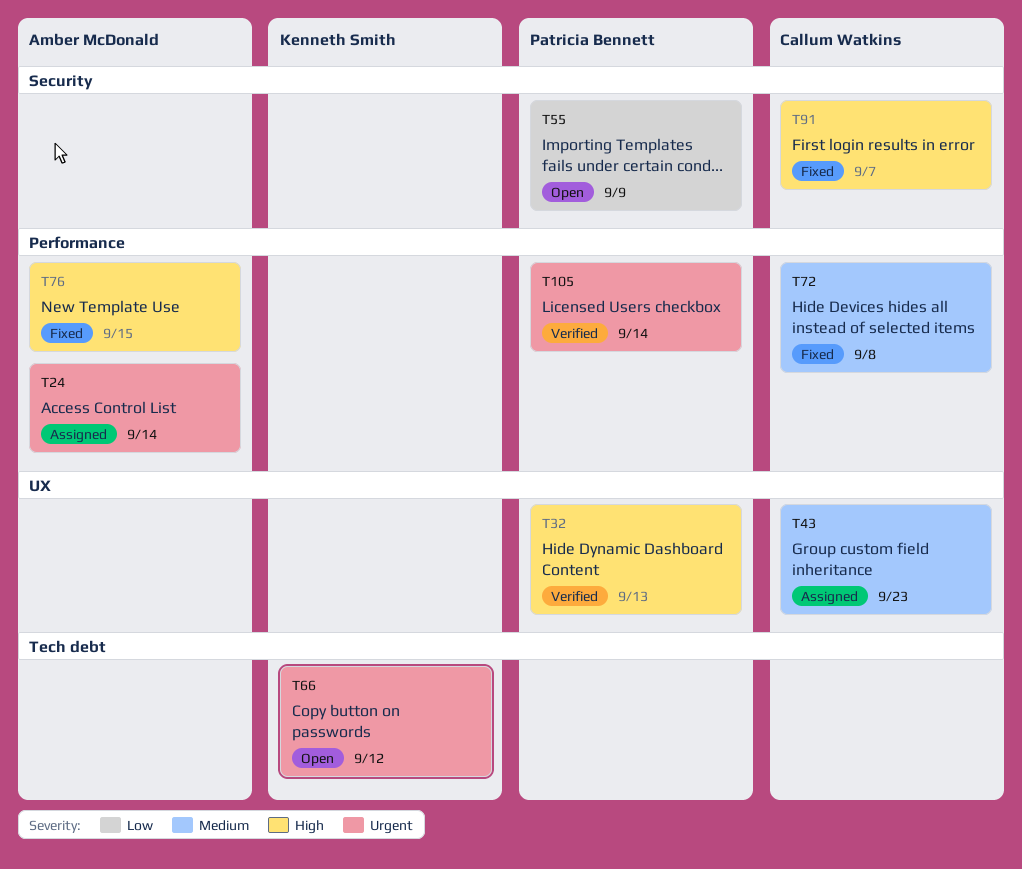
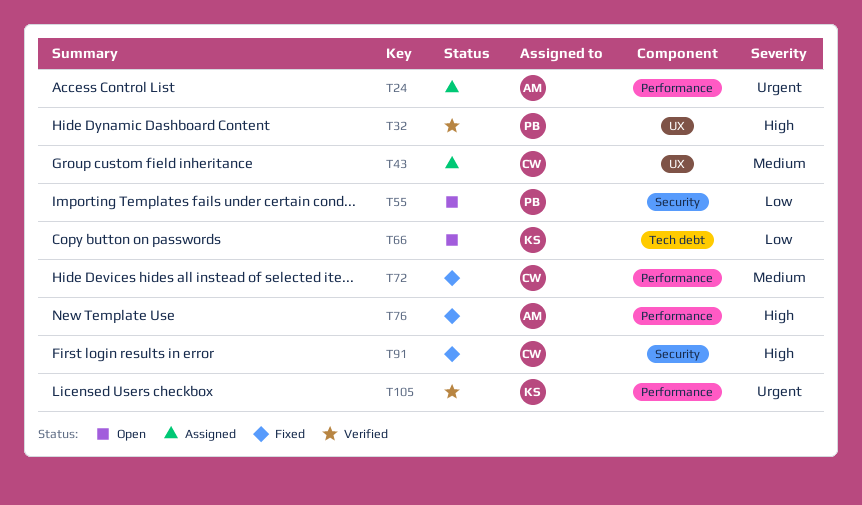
T66, priority: Urgent -> Low
T105, owner: Patricia Bennett -> Kenneth Smith

